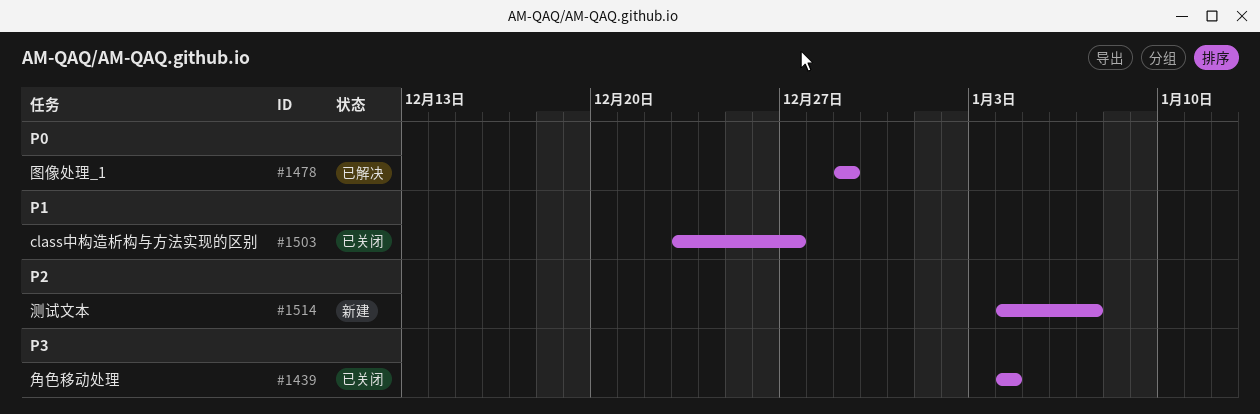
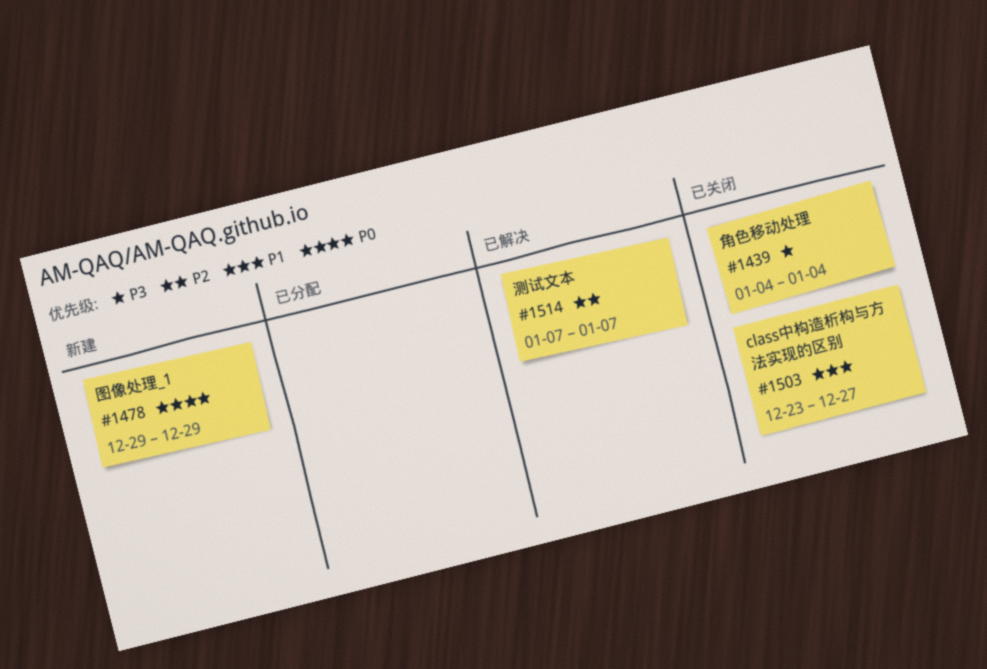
#1478, status: 已解决 -> 新建
#1514, status: 新建 -> 已解决
#1514, start: Jan 4 -> Jan 7

